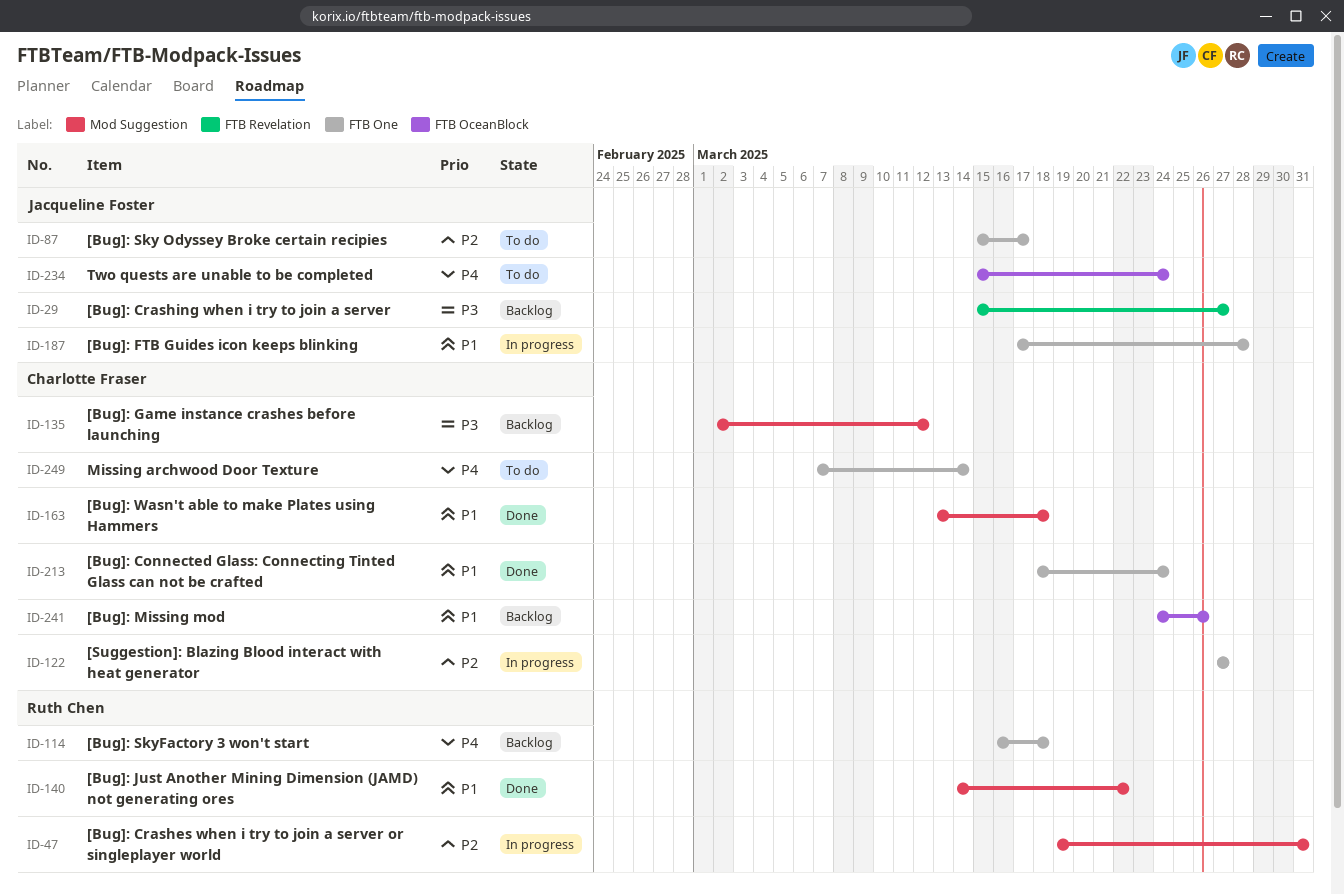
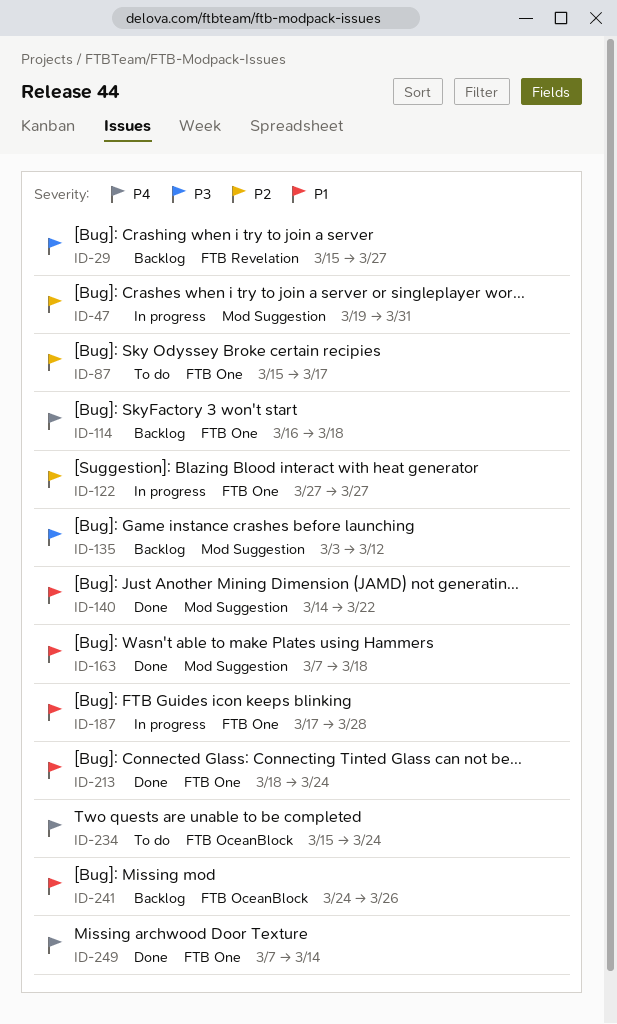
ID-135, start: Mar 2 -> Mar 3
ID-163, start: Mar 13 -> Mar 7
ID-249, status: To do -> Done

